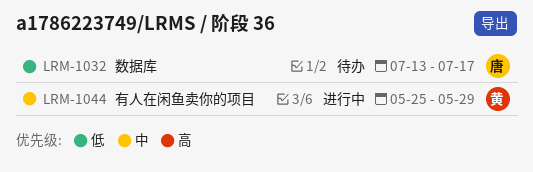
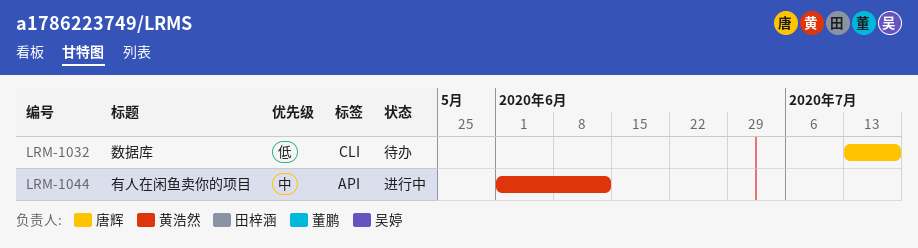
LRM-1044, start: May 25 -> Jun 1
LRM-1044, due: May 29 -> Jun 12

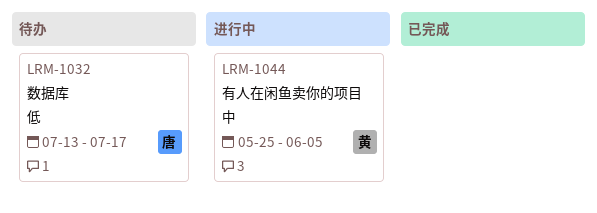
LRM-1044, start: Jun 1 -> May 25
LRM-1044, due: Jun 12 -> Jun 5

